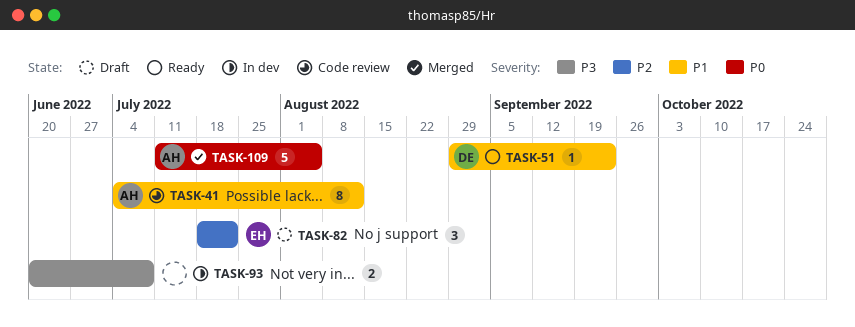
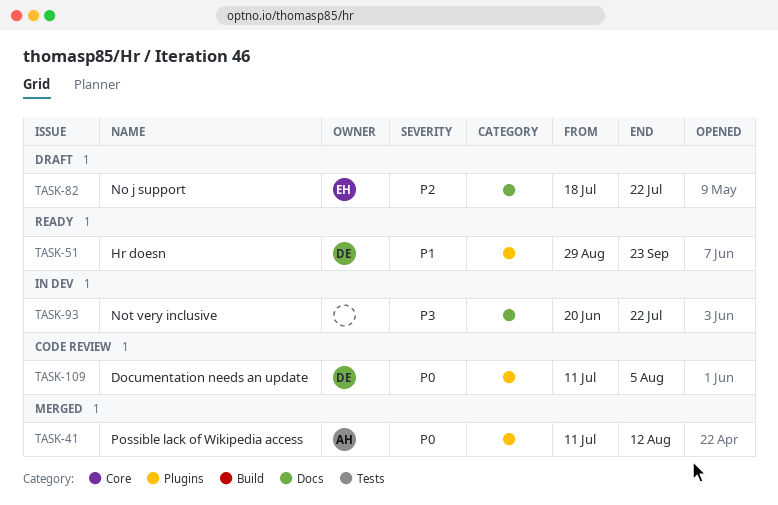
TASK-41, status: Code review -> Merged
TASK-41, priority: P1 -> P0
TASK-41, start: Jul 4 -> Jul 11
TASK-93, due: Jul 8 -> Jul 22
TASK-109, status: Merged -> Code review
TASK-109, owner: AH -> DE

